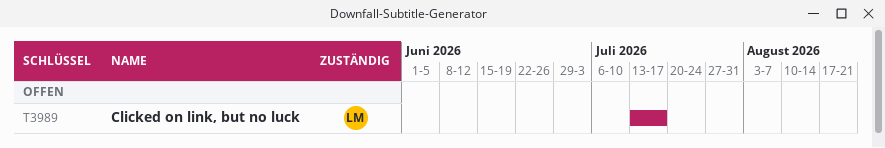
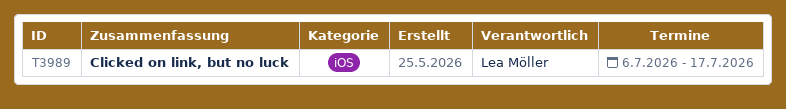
T3989, start: Jul 13 -> Jul 6

